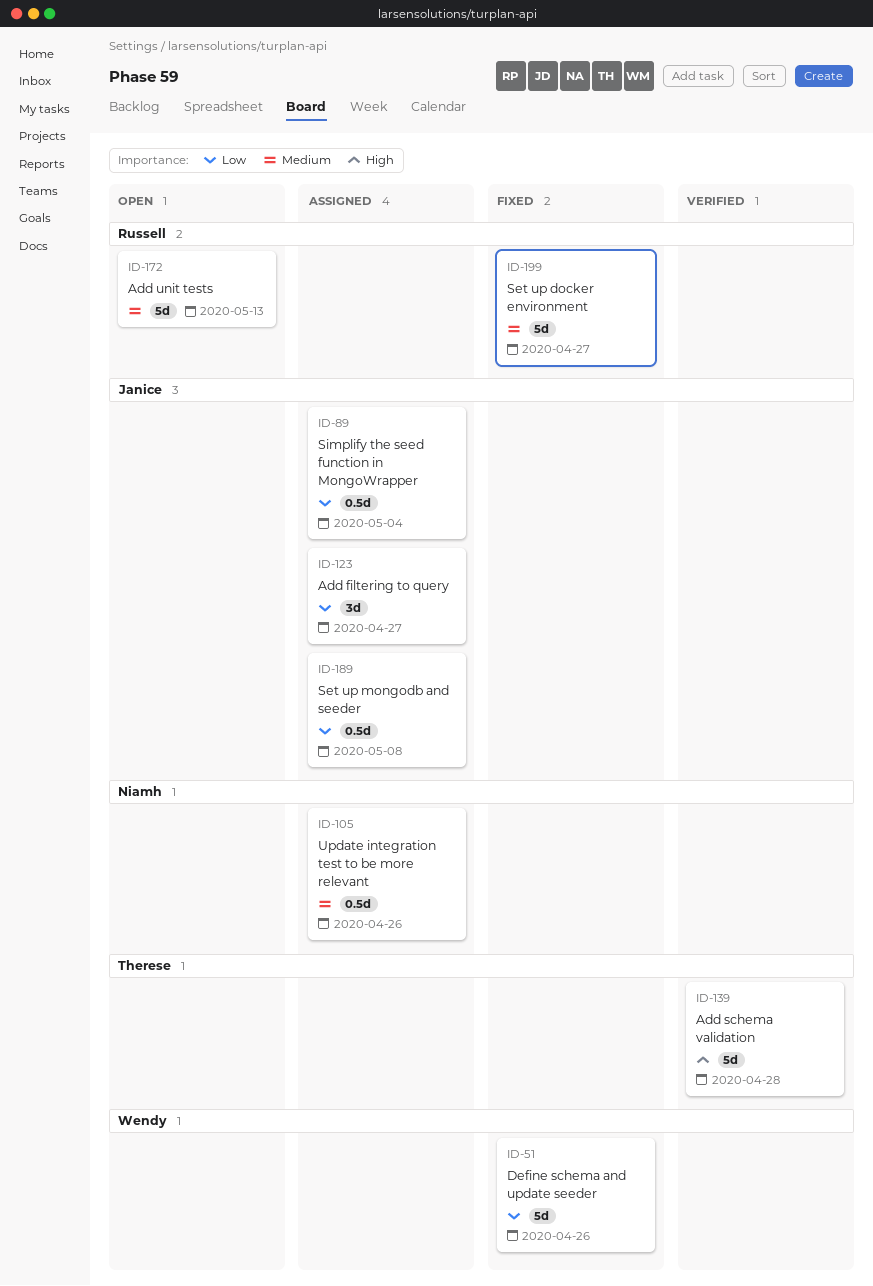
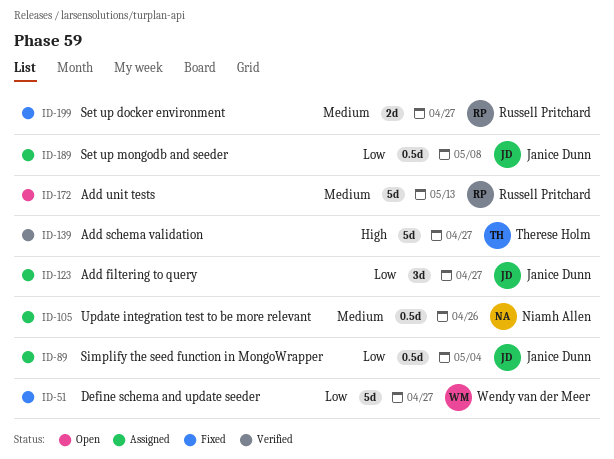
ID-51, due: Apr 26 -> Apr 27
ID-139, due: Apr 28 -> Apr 27
ID-199, estimate: 5d -> 2d

